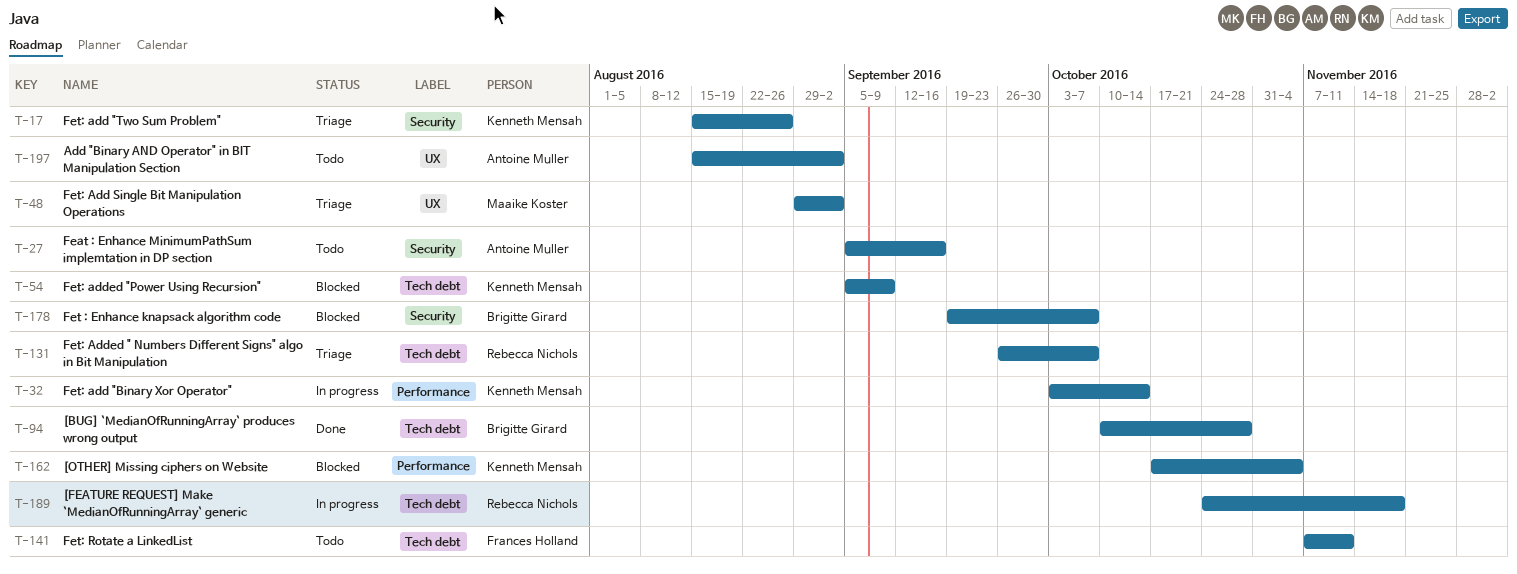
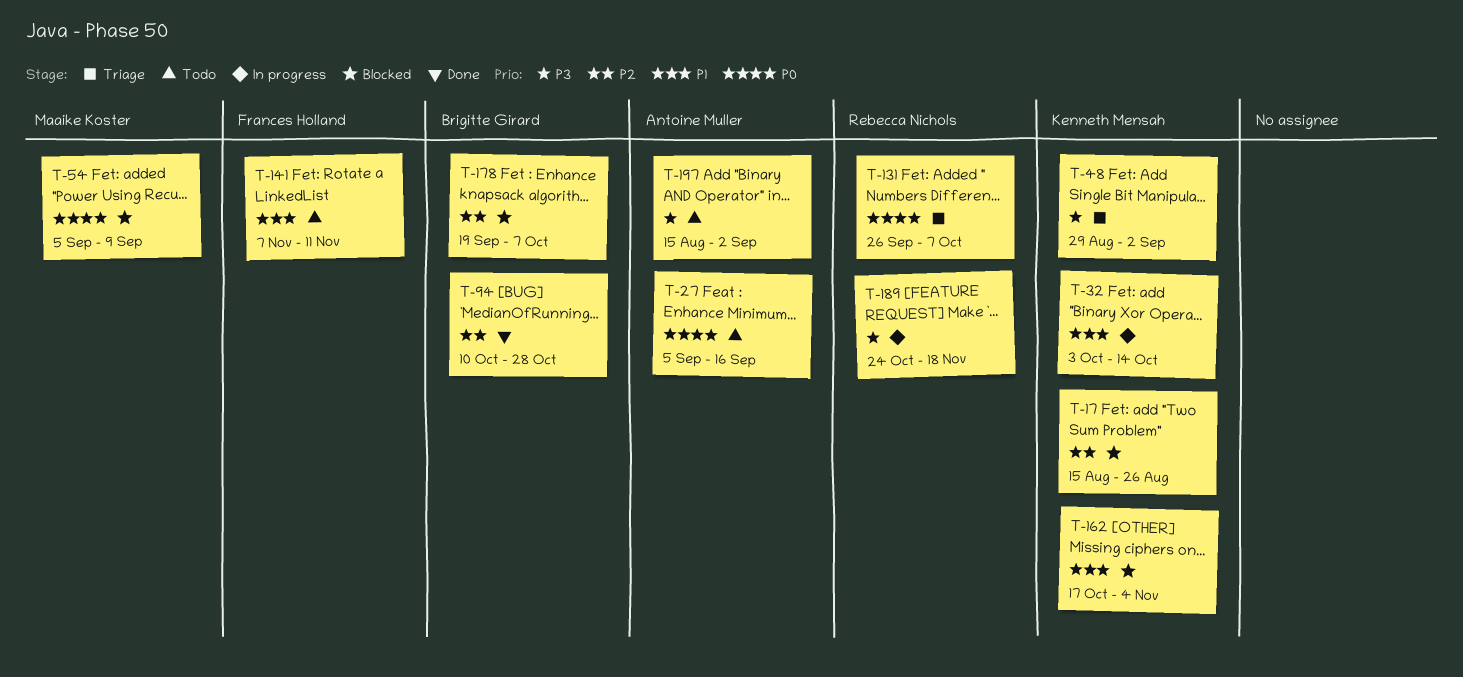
T-17, status: Triage -> Blocked
T-48, owner: Maaike Koster -> Kenneth Mensah
T-54, owner: Kenneth Mensah -> Maaike Koster

